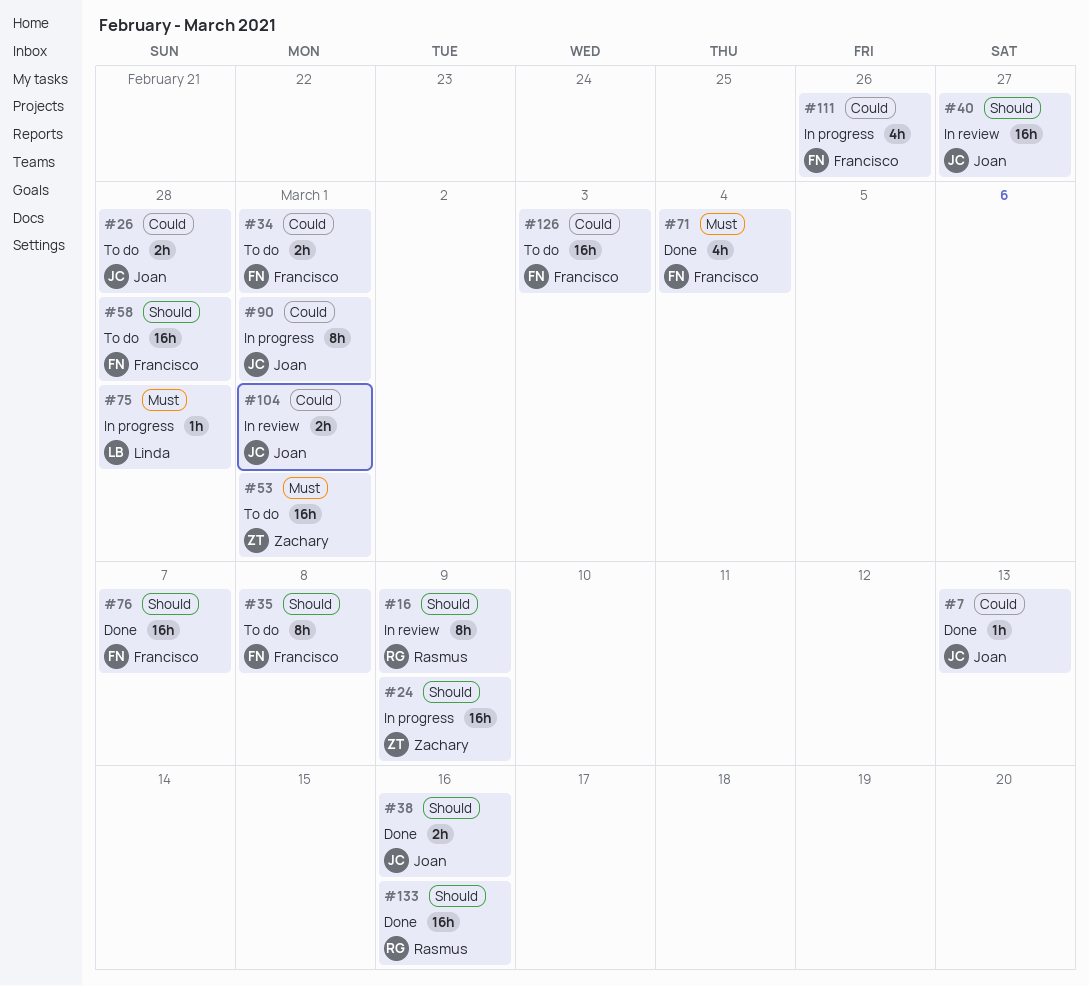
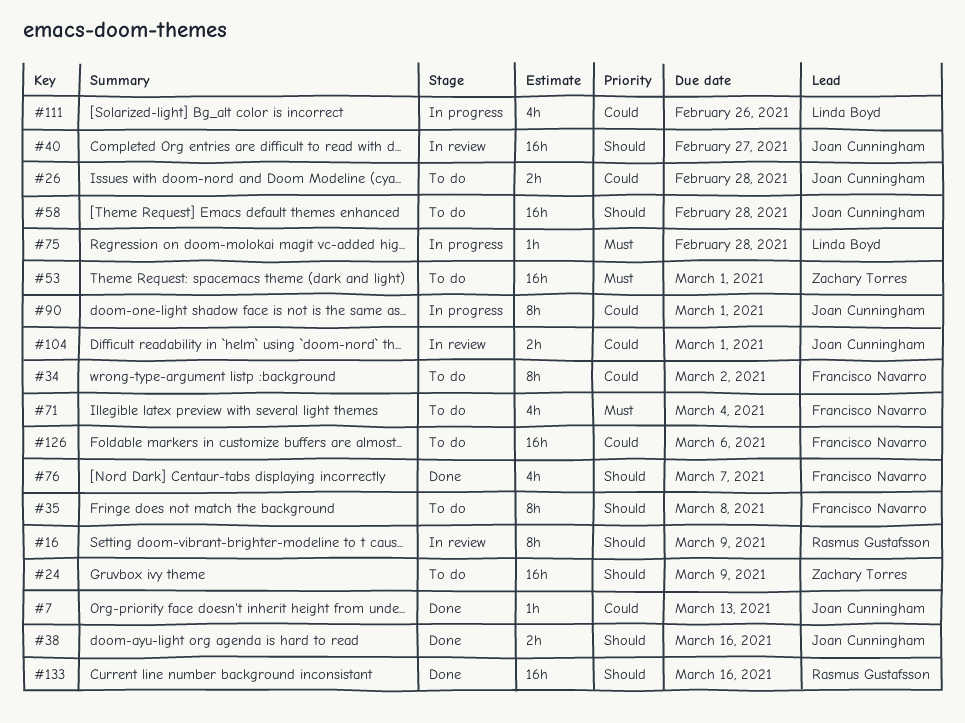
#24, status: In progress -> To do
#34, estimate: 2h -> 8h
#34, due: Mar 1 -> Mar 2
#58, owner: Francisco Navarro -> Joan Cunningham
#71, status: Done -> To do
#76, estimate: 16h -> 4h
#111, owner: Francisco Navarro -> Linda Boyd
#126, due: Mar 3 -> Mar 6

